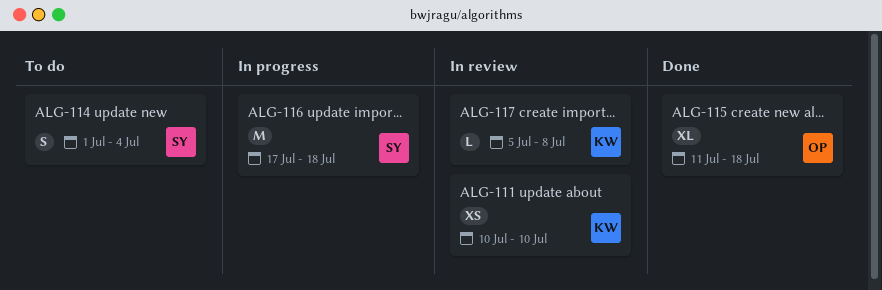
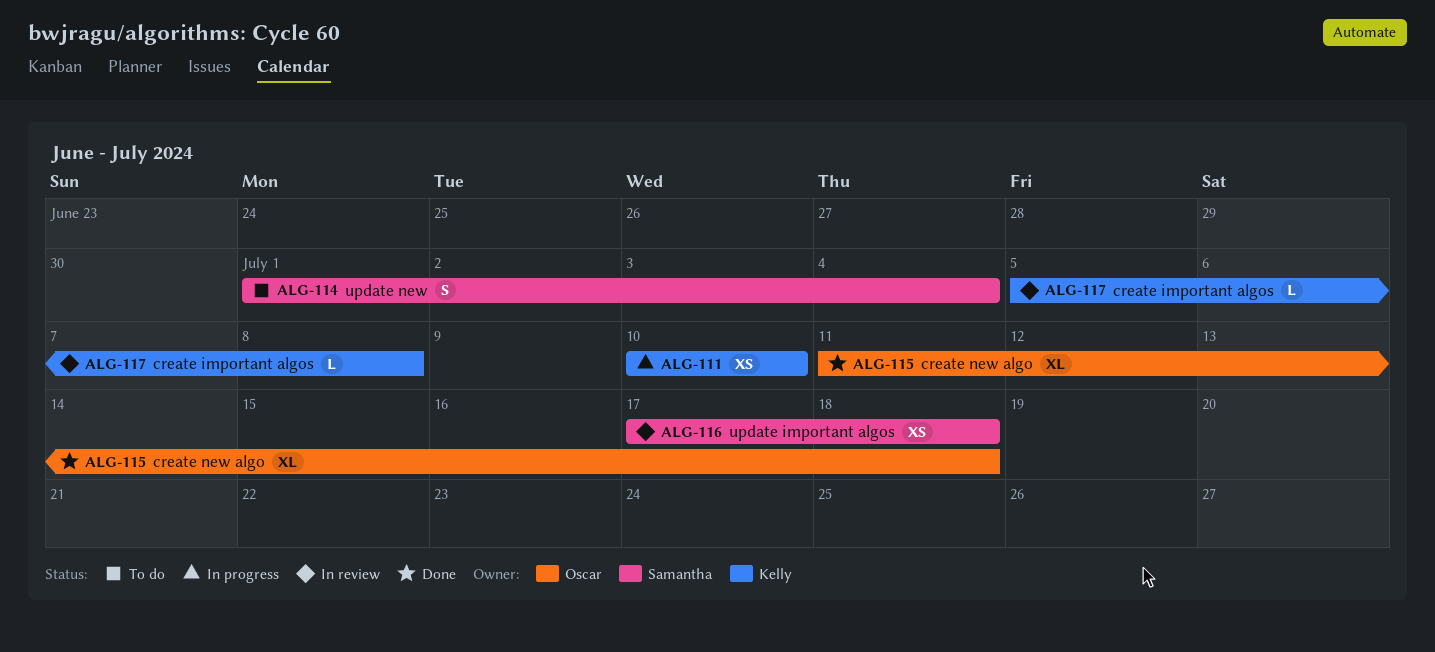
ALG-111, status: In review -> In progress
ALG-116, status: In progress -> In review
ALG-116, estimate: M -> XS

